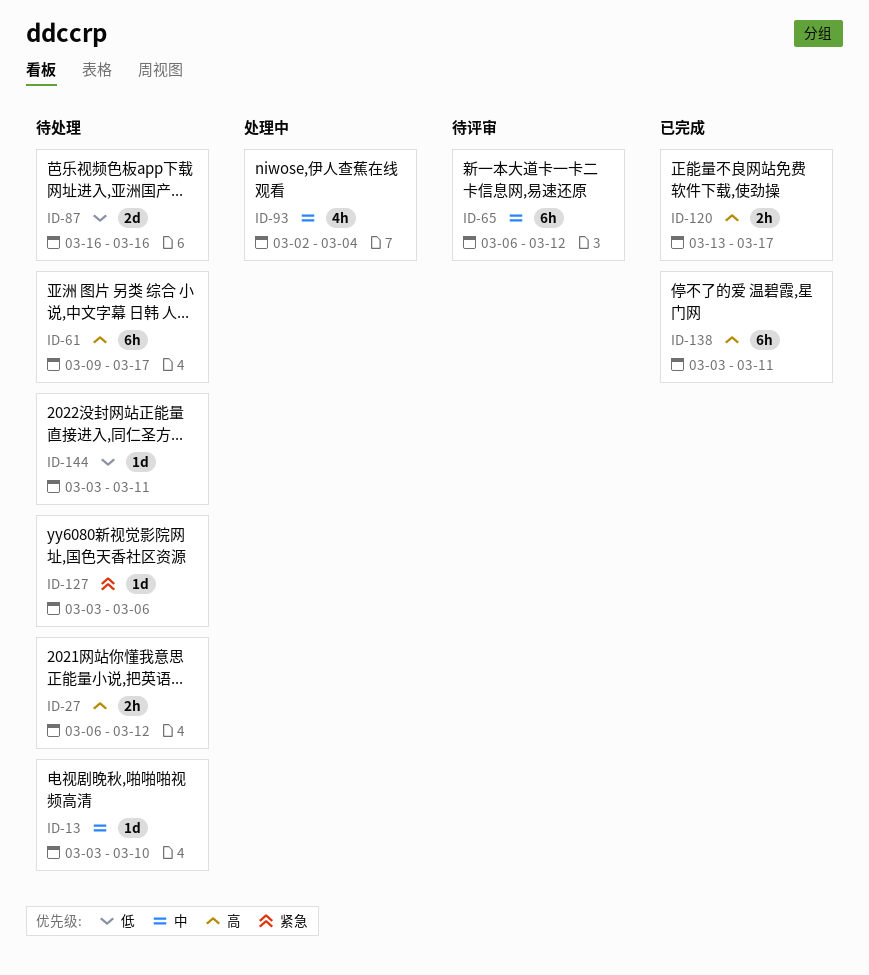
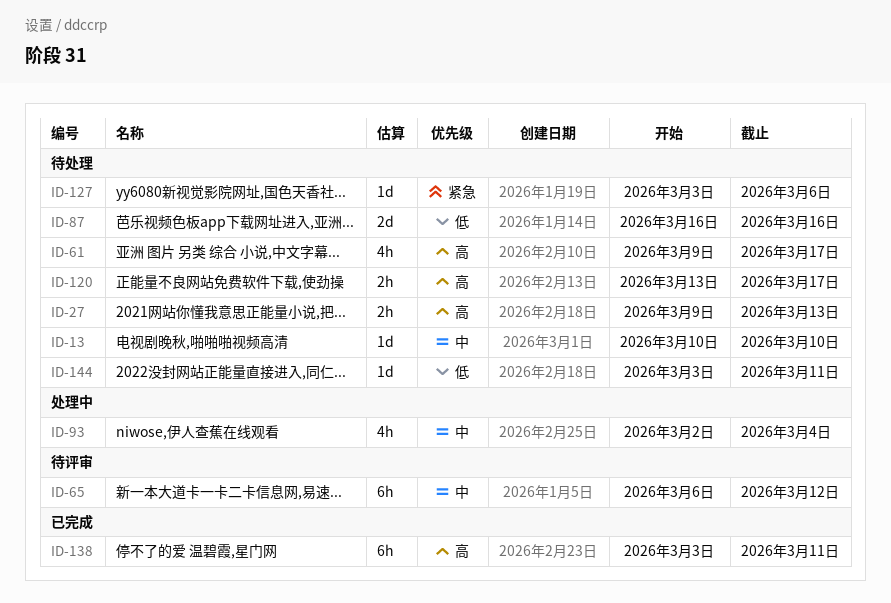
ID-13, start: Mar 3 -> Mar 10
ID-27, start: Mar 6 -> Mar 9
ID-27, due: Mar 12 -> Mar 13
ID-61, estimate: 6h -> 4h
ID-120, status: 已完成 -> 待处理

